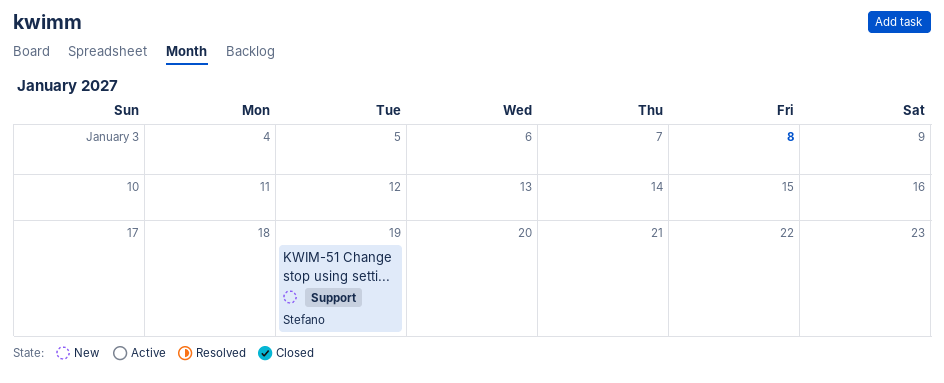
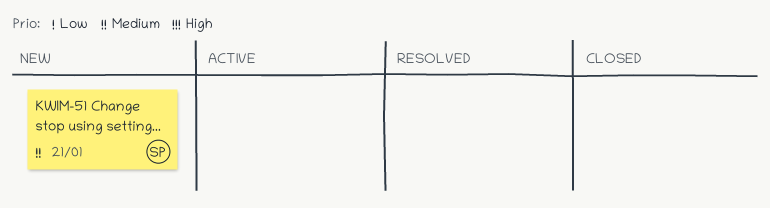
KWIM-51, due: Jan 19 -> Jan 21

